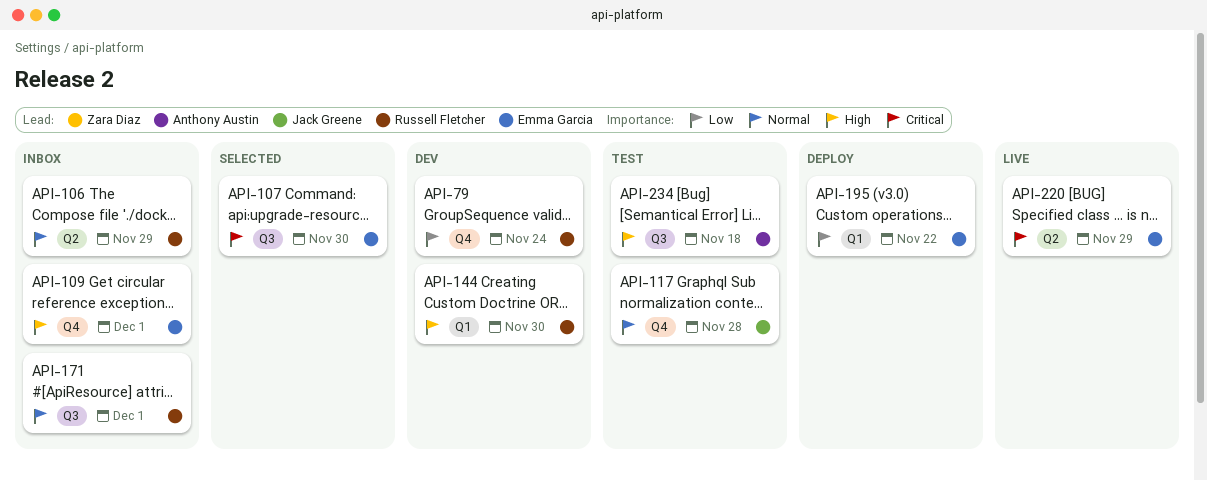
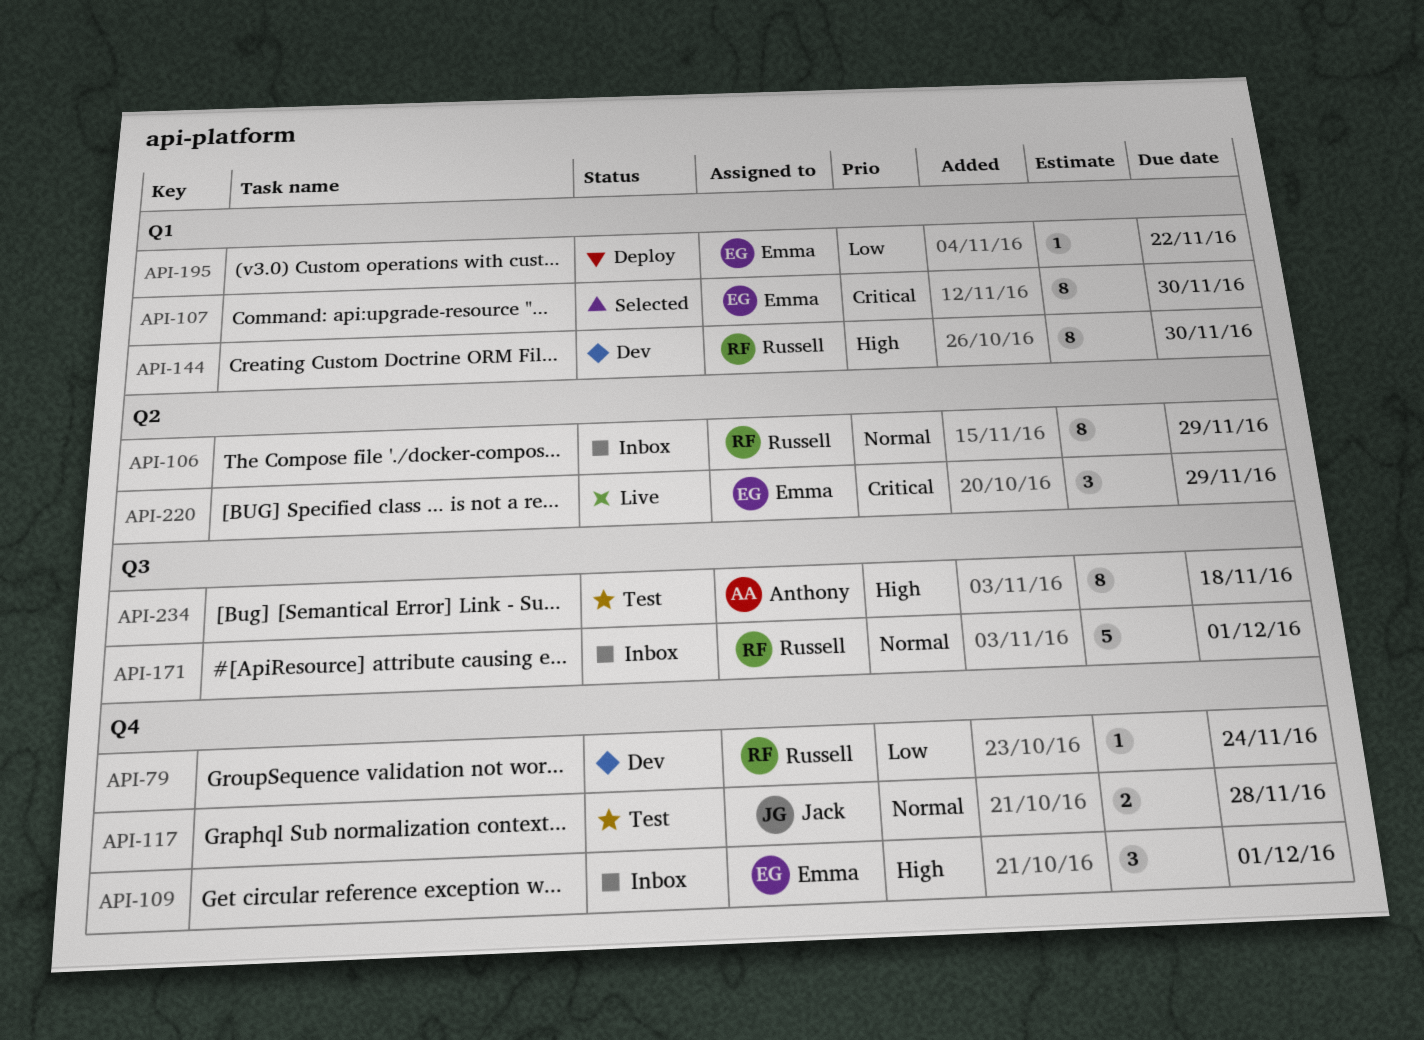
API-107, label: Q3 -> Q1

